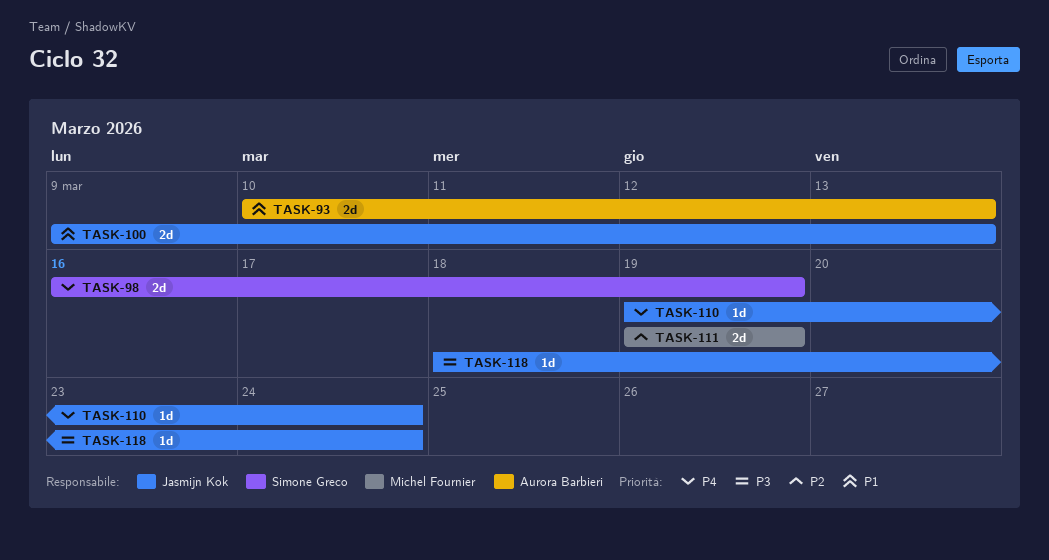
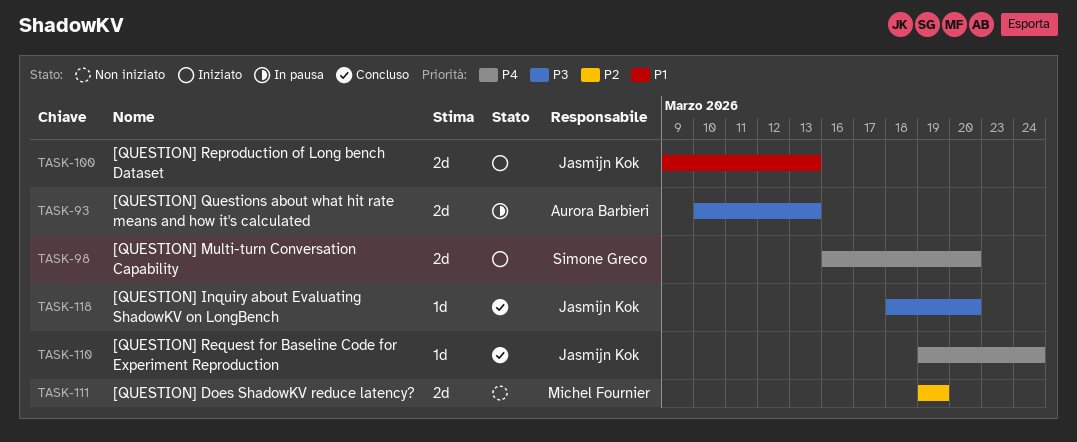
TASK-93, priority: P1 -> P3
TASK-98, due: Mar 19 -> Mar 20
TASK-118, due: Mar 24 -> Mar 20

